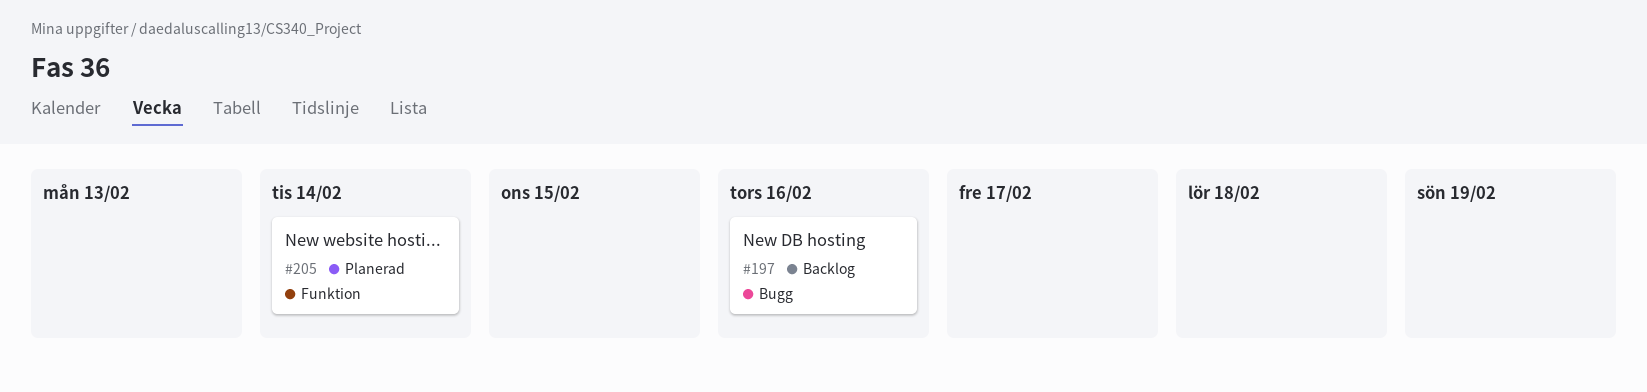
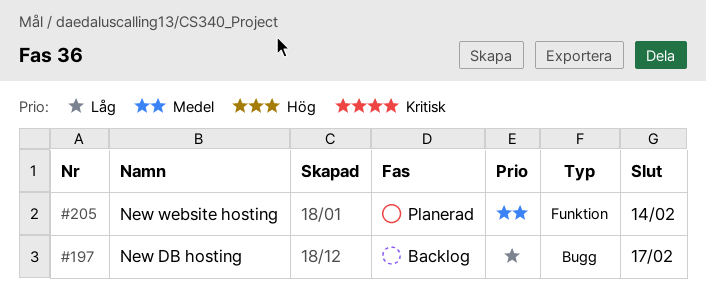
#197, due: Feb 16 -> Feb 17

